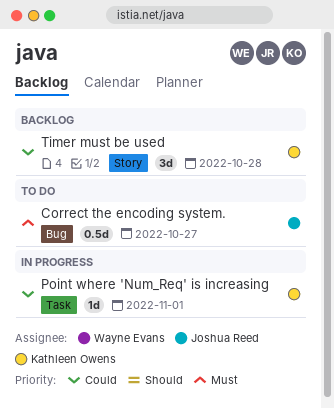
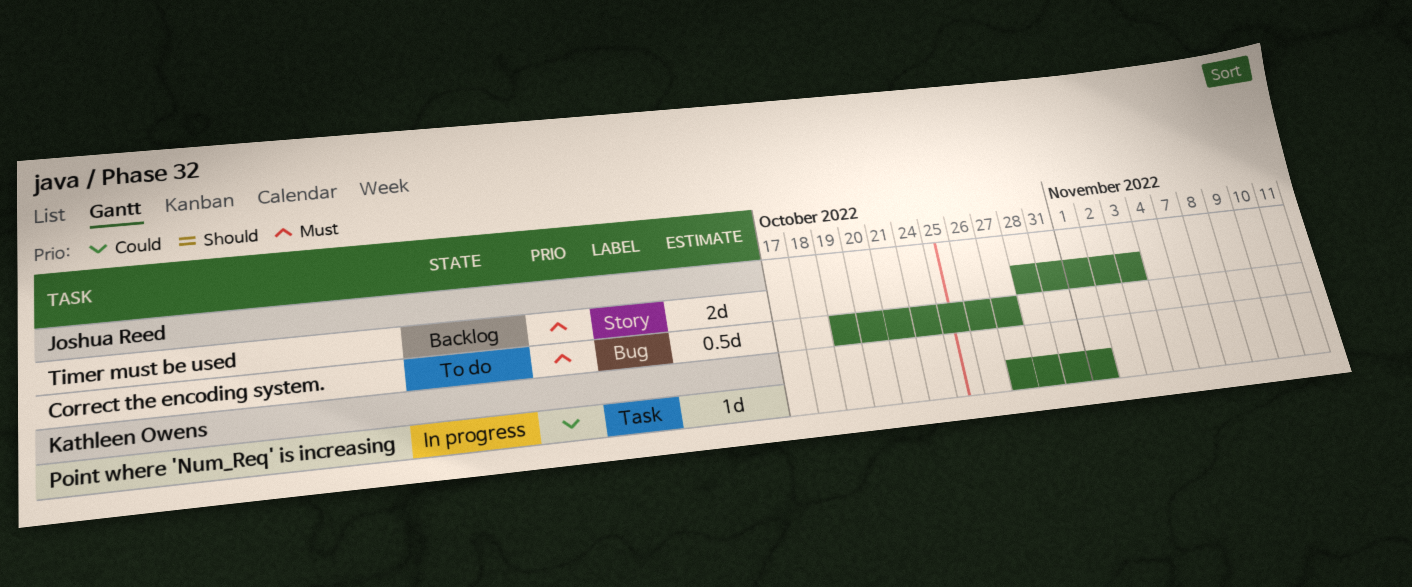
Timer must be used, owner: Kathleen Owens -> Joshua Reed
Timer must be used, priority: Could -> Must
Timer must be used, estimate: 3d -> 2d
Timer must be used, due: Oct 28 -> Nov 3

